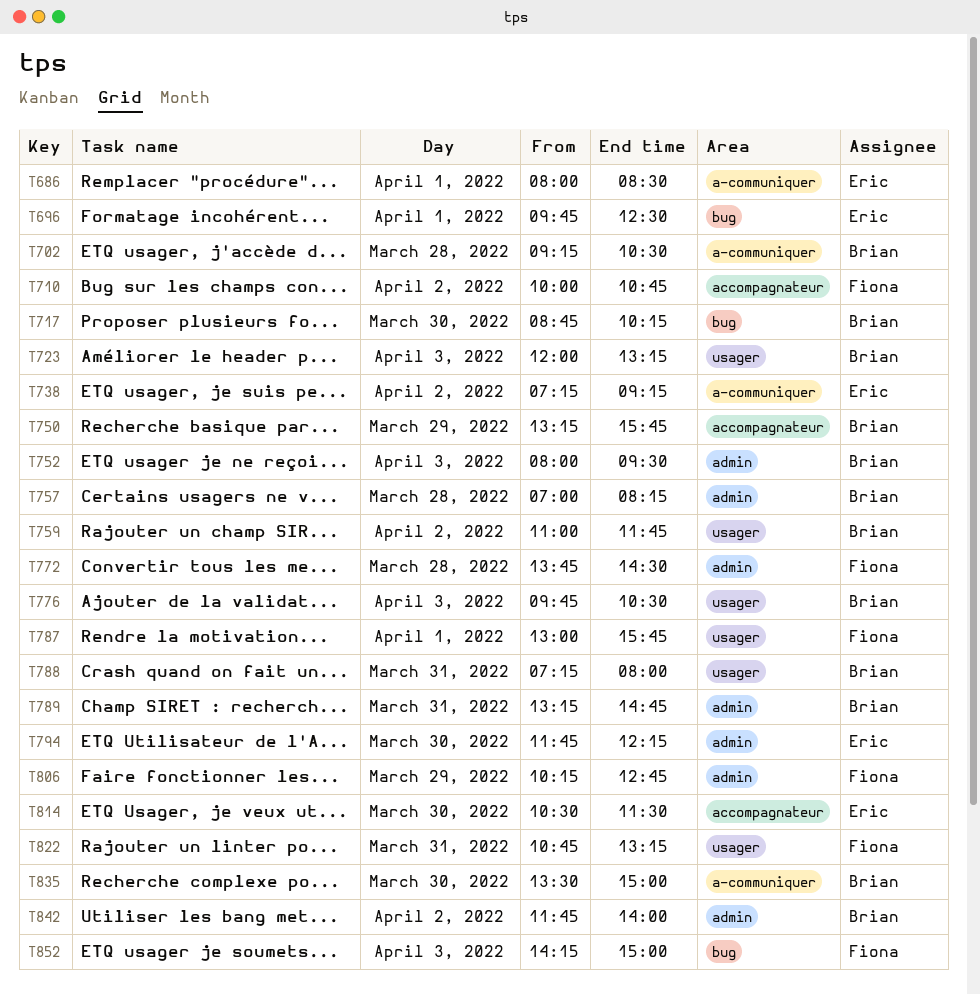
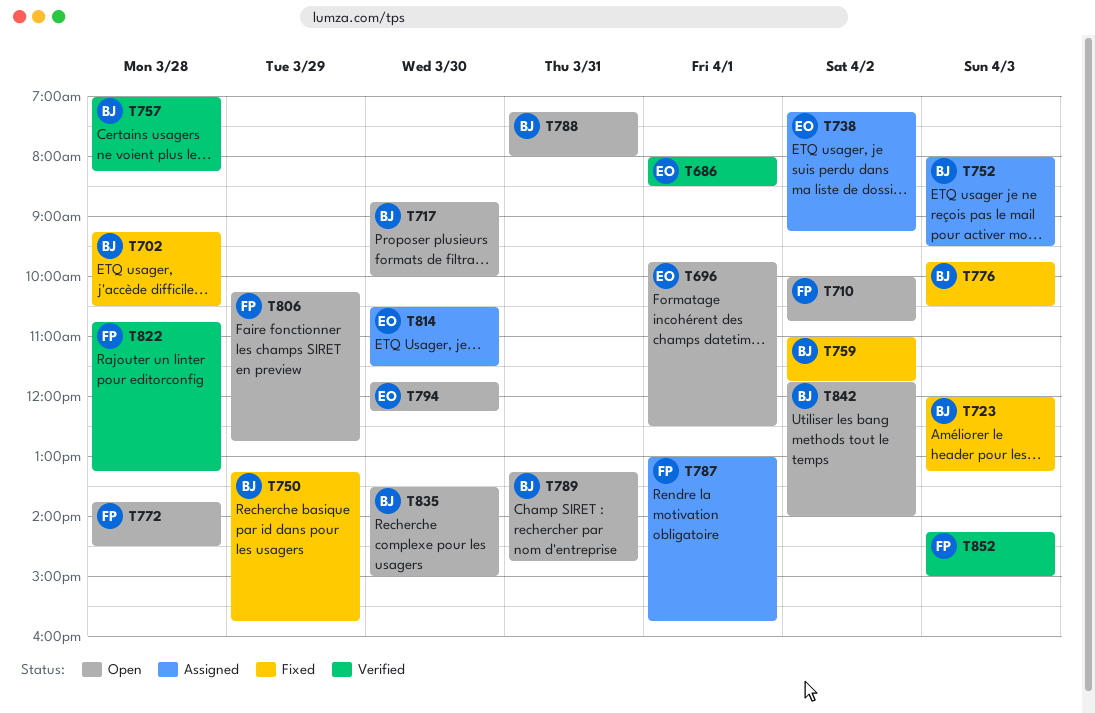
T717, ends: 10:15 -> 10:00
T822, day: Mar 31 -> Mar 28

